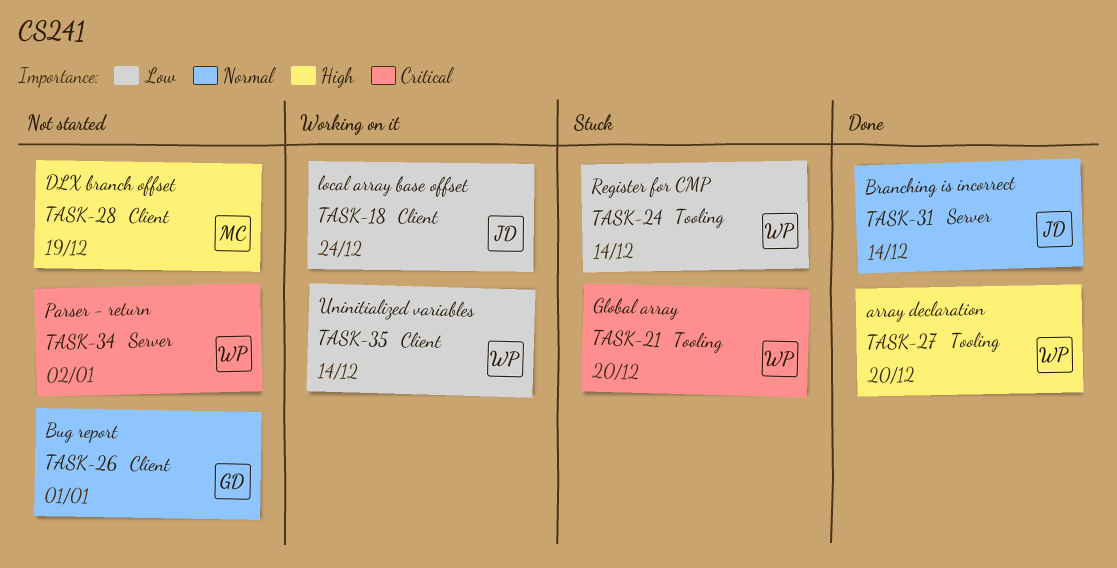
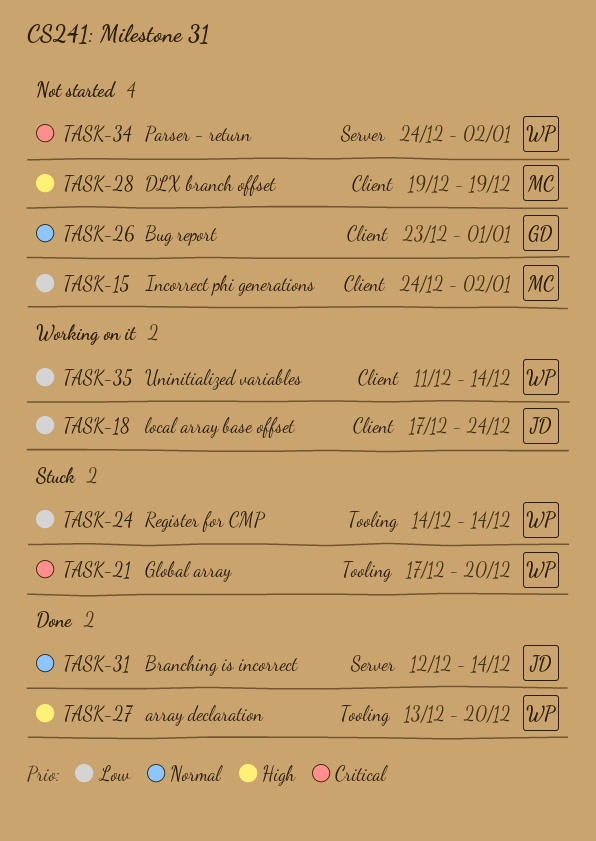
TASK-15: none -> present

